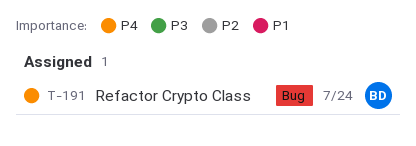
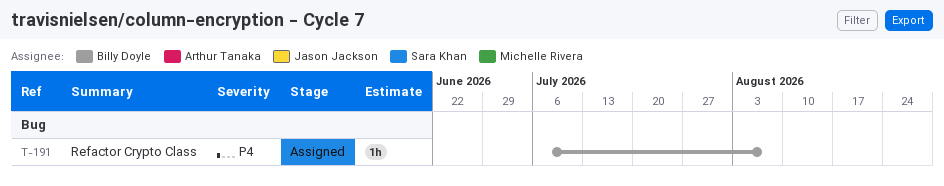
T-191, due: Jul 24 -> Aug 7

